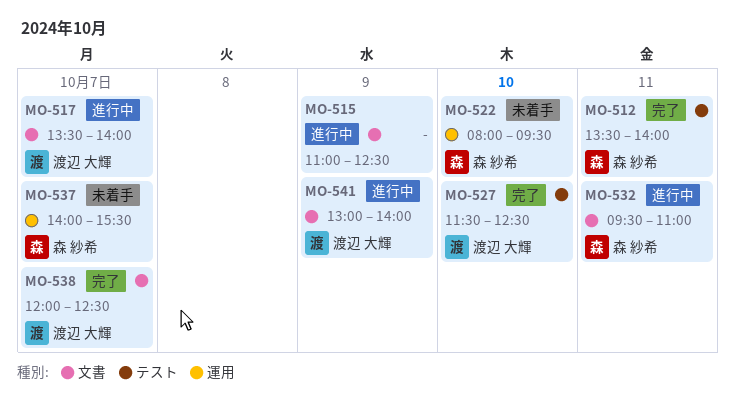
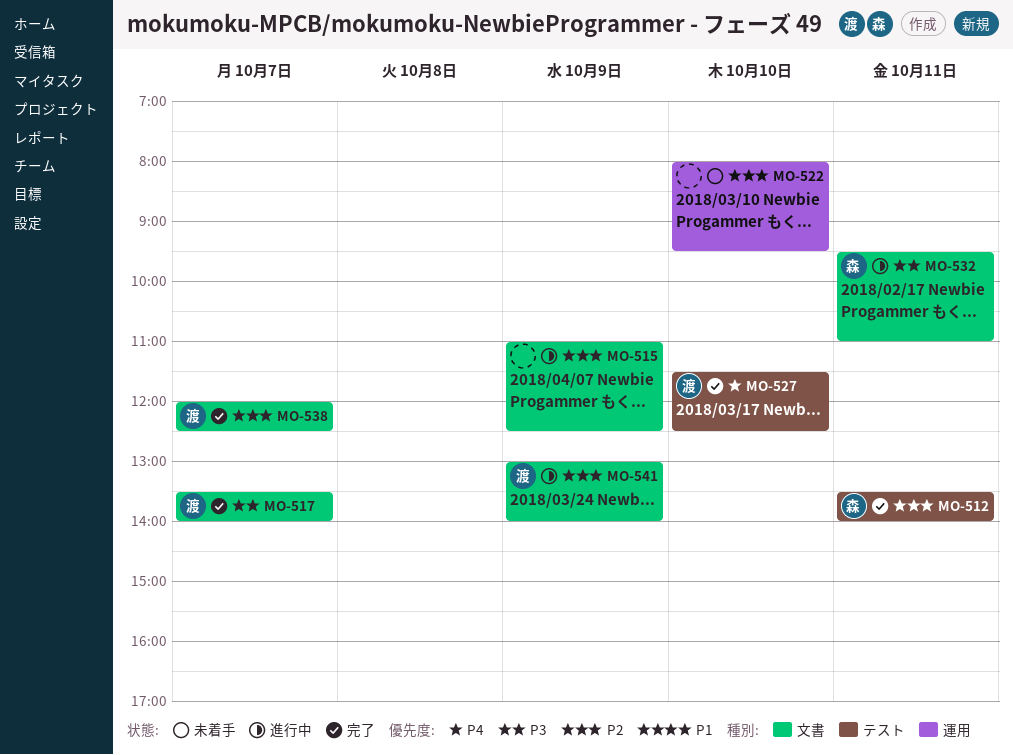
MO-517, status: 進行中 -> 完了
MO-522, owner: 森 紗希 -> none
MO-537: present -> none

